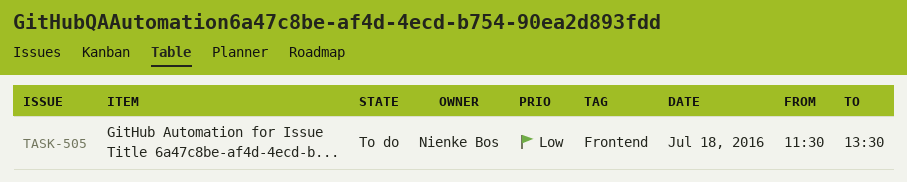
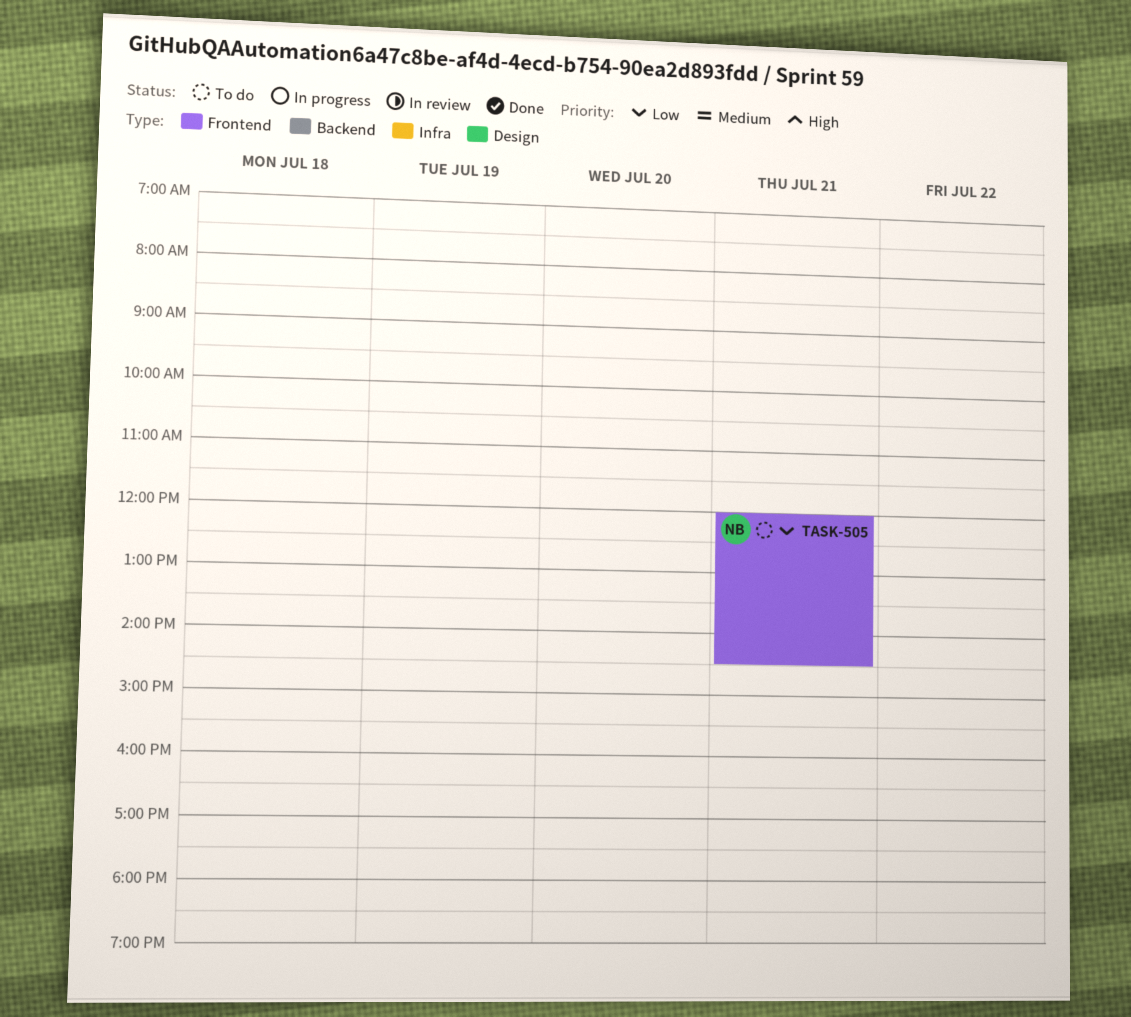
TASK-505, day: Jul 18 -> Jul 21
TASK-505, begins: 11:30 -> 12:00
TASK-505, ends: 13:30 -> 14:30

